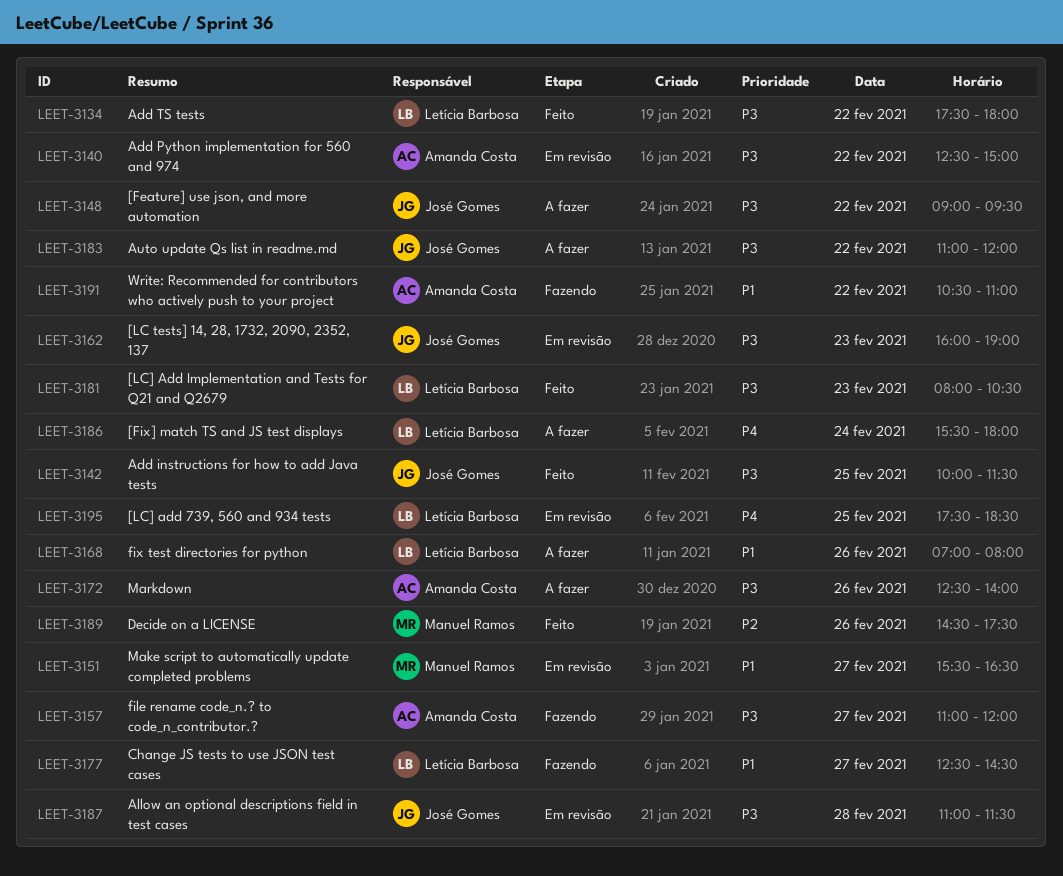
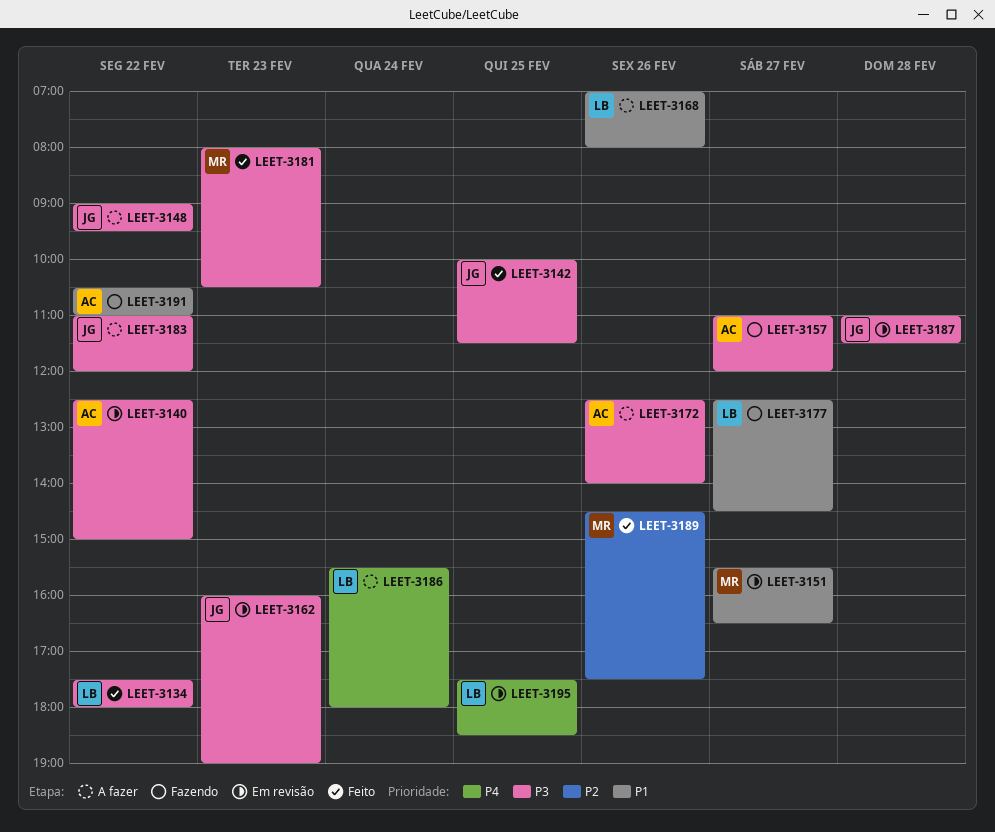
LEET-3181, owner: Letícia Barbosa -> Manuel Ramos

